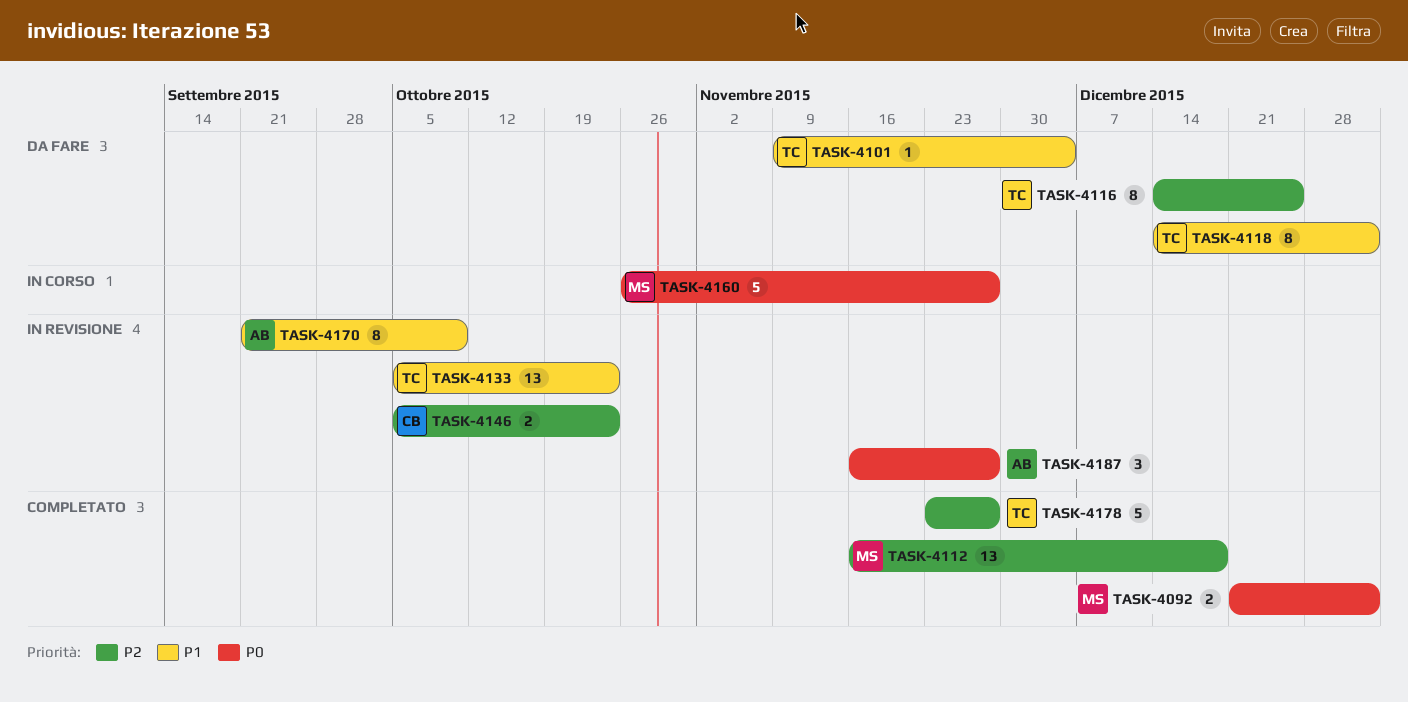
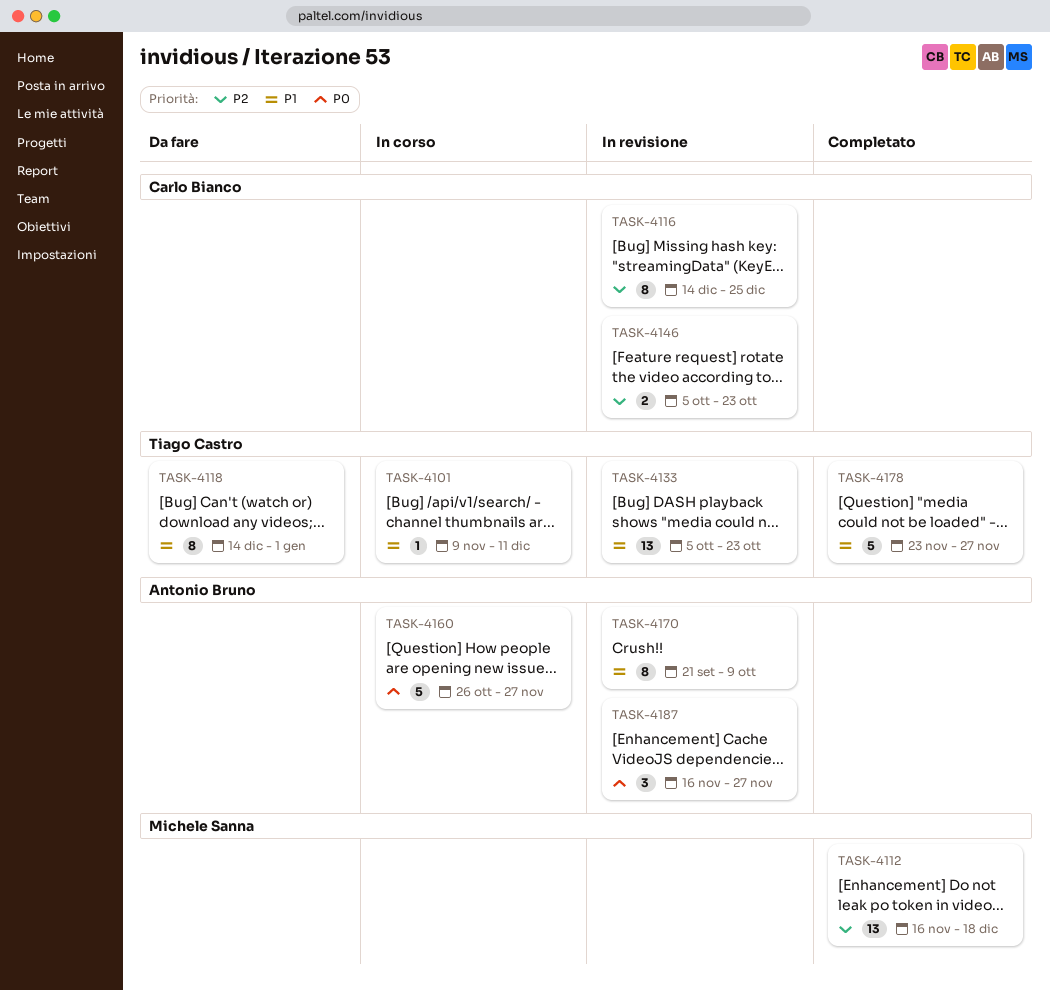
TASK-4092: present -> none
TASK-4101, status: Da fare -> In corso
TASK-4101, due: Dec 4 -> Dec 11
TASK-4116, status: Da fare -> In revisione
TASK-4116, owner: Tiago Castro -> Carlo Bianco
TASK-4160, owner: Michele Sanna -> Antonio Bruno
TASK-4178, priority: P2 -> P1

